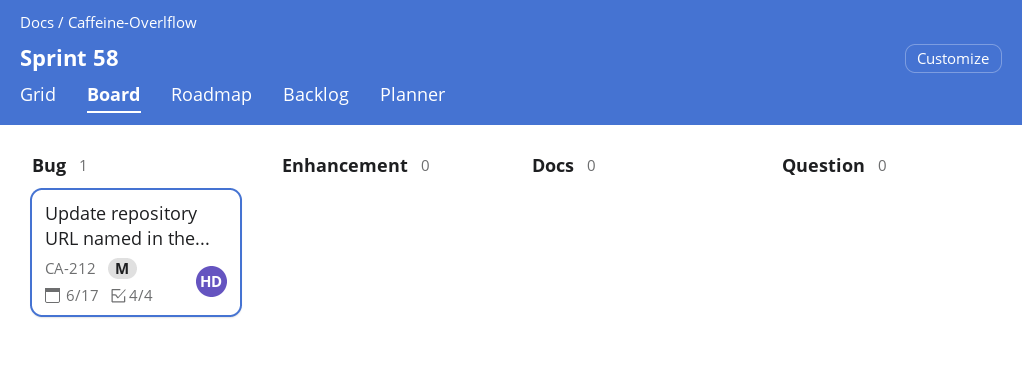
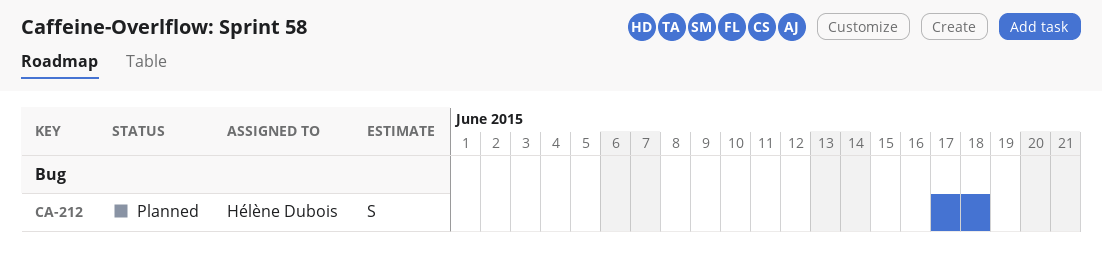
CA-212, estimate: M -> S
CA-212, due: Jun 17 -> Jun 18

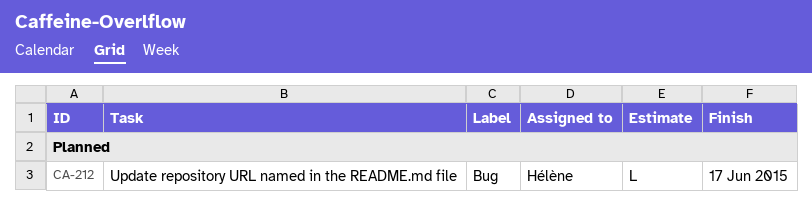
CA-212, estimate: S -> L
CA-212, due: Jun 18 -> Jun 17

